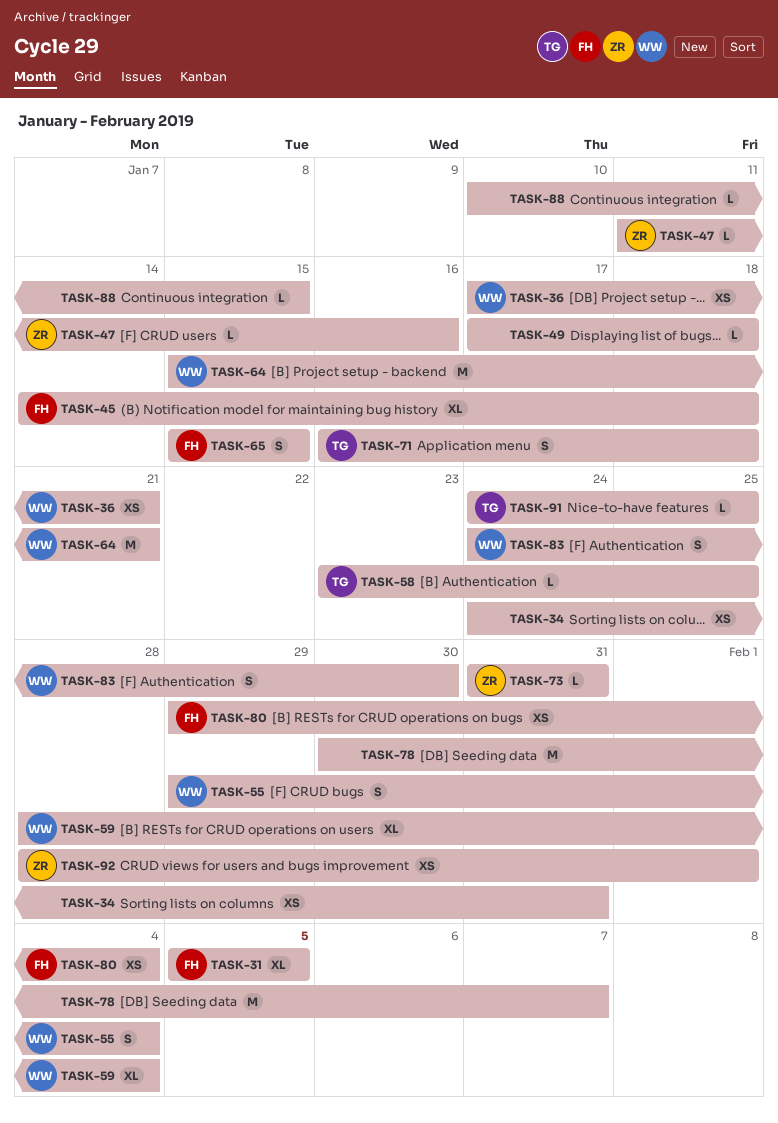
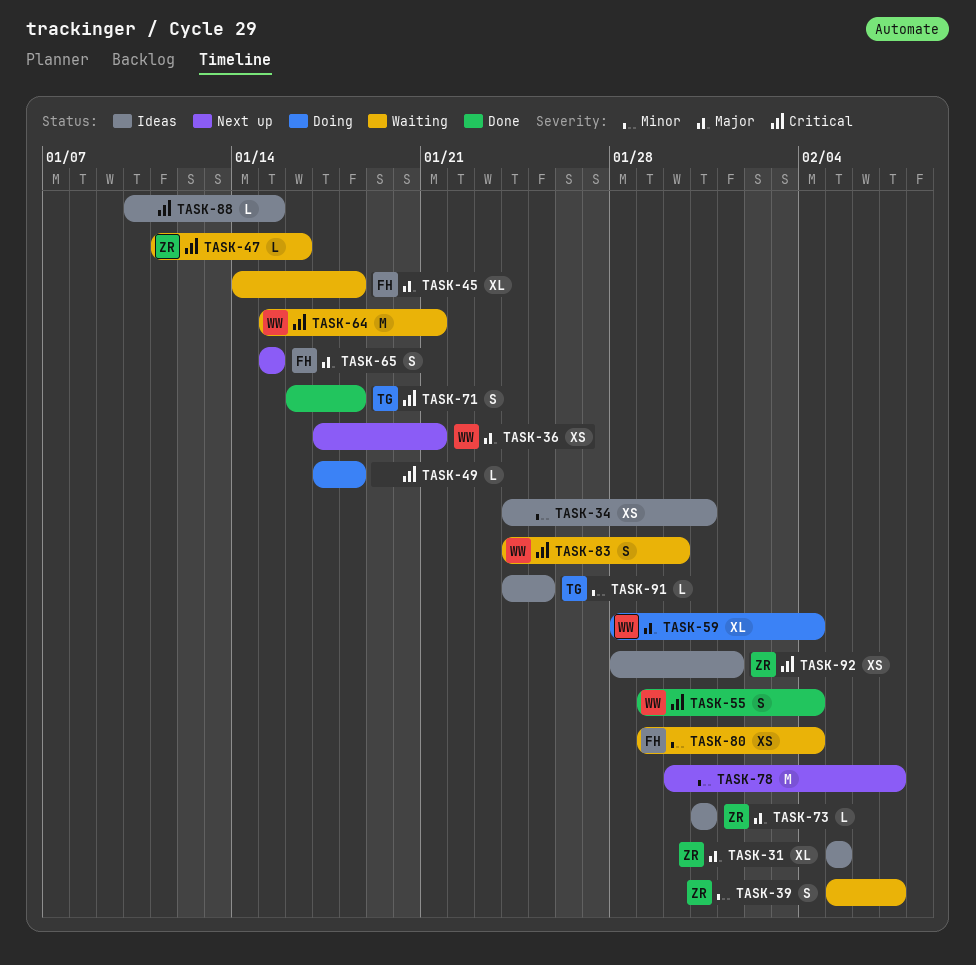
TASK-31, owner: FH -> ZR
TASK-39: none -> present
TASK-58: present -> none

